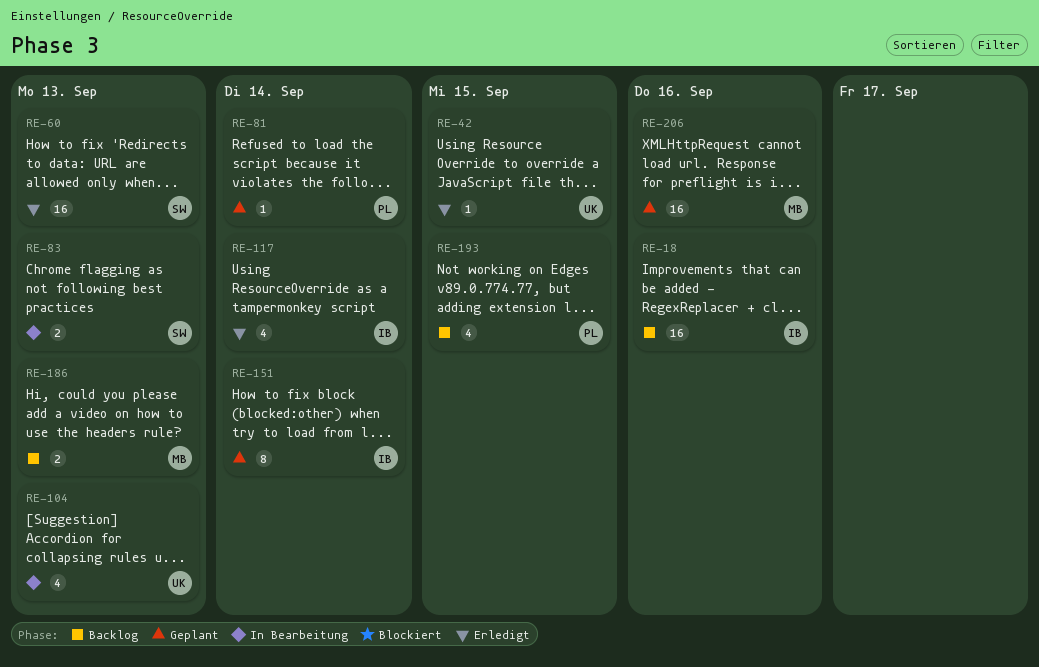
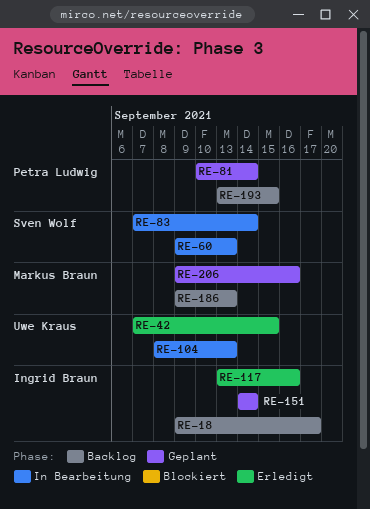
RE-18, due: Sep 16 -> Sep 17
RE-60, status: Erledigt -> In Bearbeitung
RE-83, due: Sep 13 -> Sep 14
RE-117, due: Sep 14 -> Sep 16

